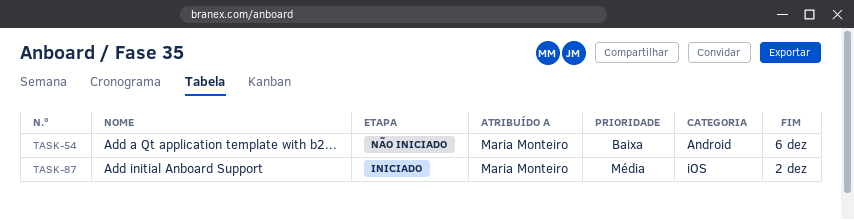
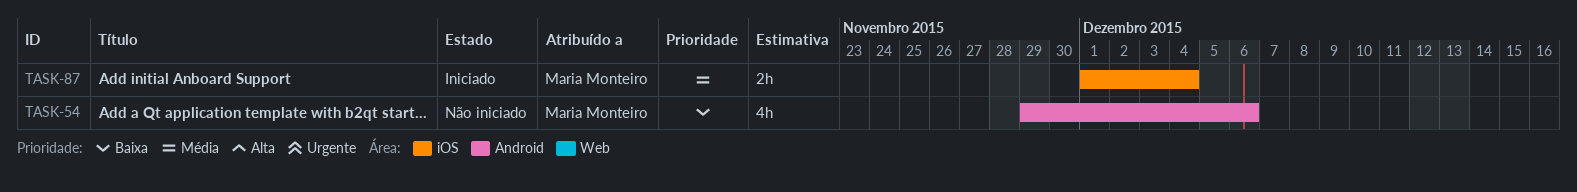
TASK-87, due: Dec 2 -> Dec 4

